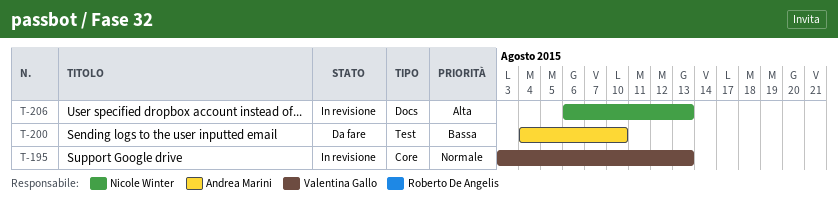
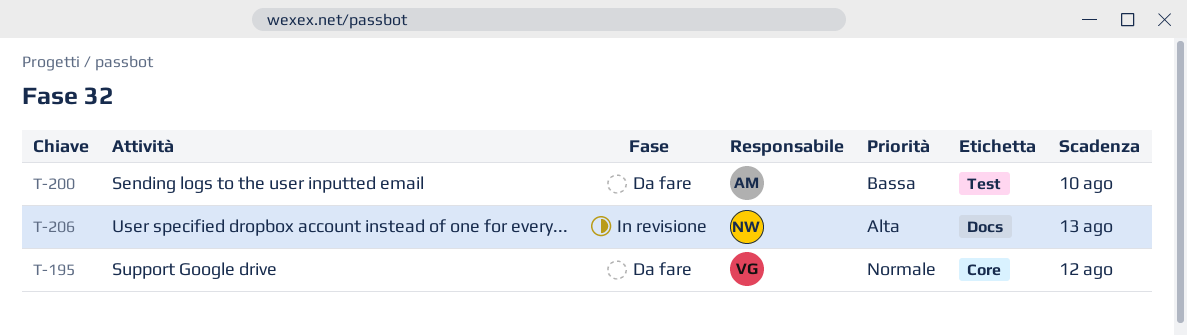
T-195, status: In revisione -> Da fare
T-195, due: Aug 13 -> Aug 12

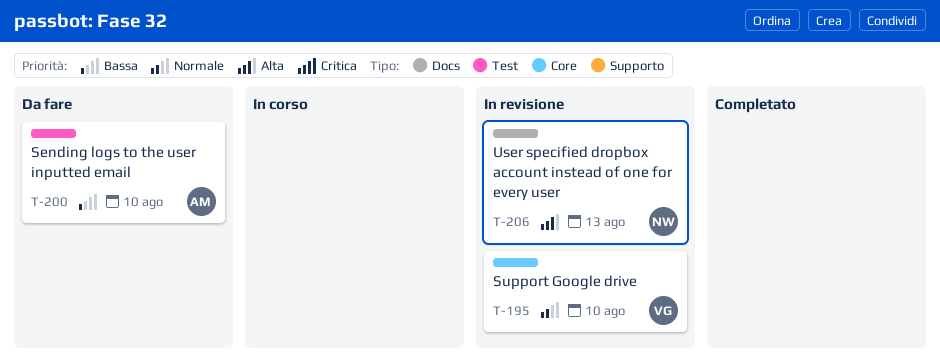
T-195, status: Da fare -> In revisione
T-195, due: Aug 12 -> Aug 10

